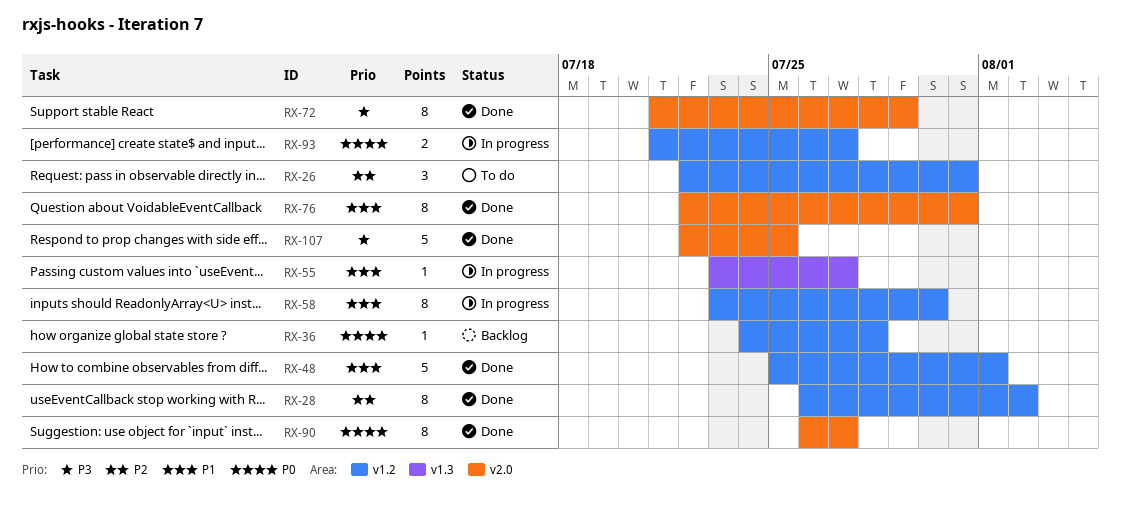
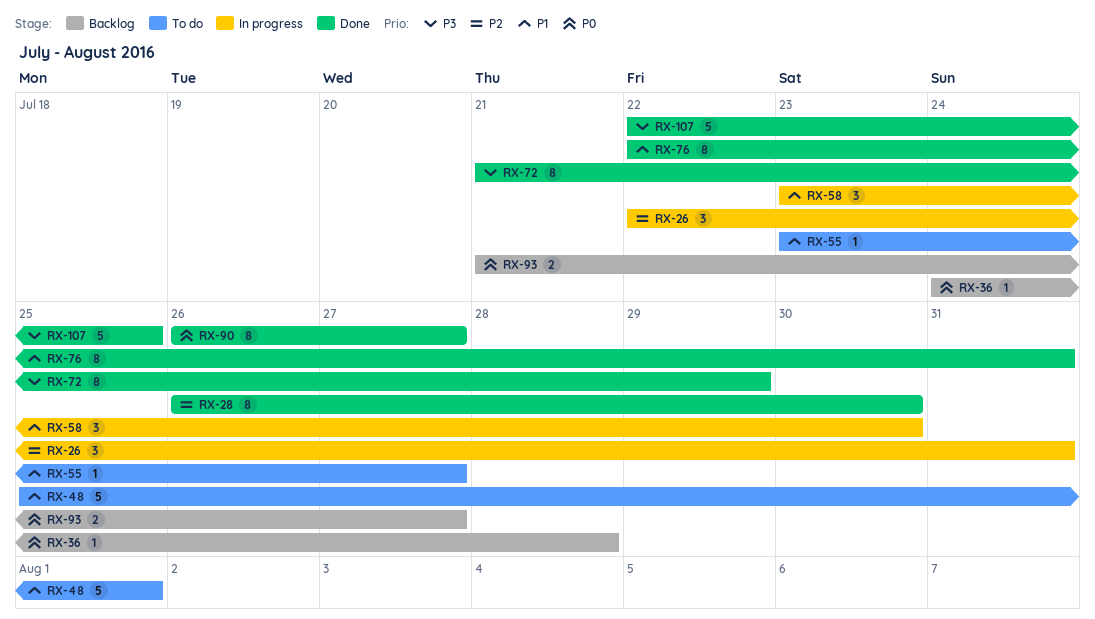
RX-26, status: To do -> In progress
RX-28, due: Aug 2 -> Jul 30
RX-48, status: Done -> To do
RX-55, status: In progress -> To do
RX-58, estimate: 8 -> 3
RX-93, status: In progress -> Backlog

